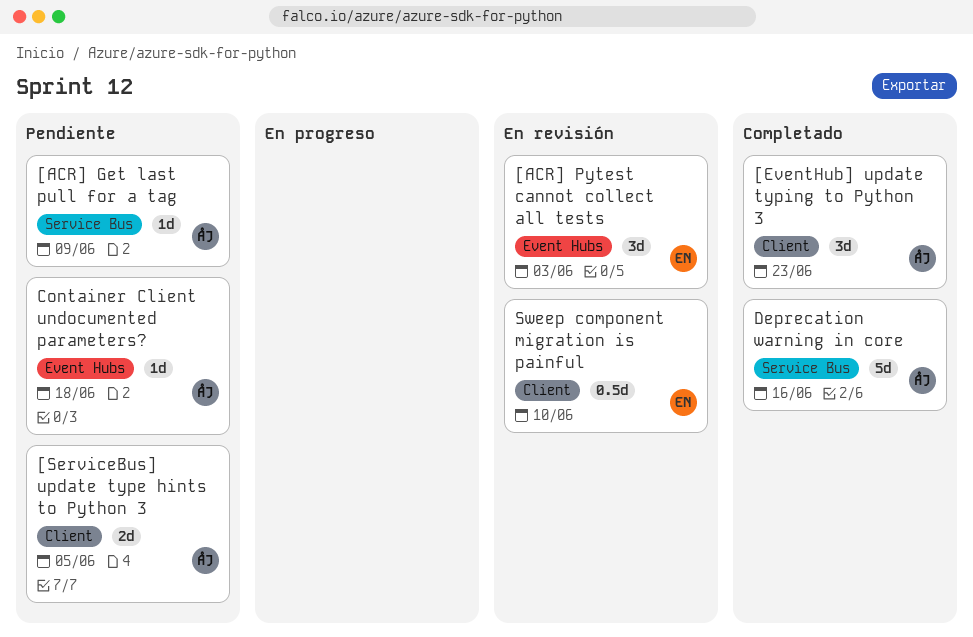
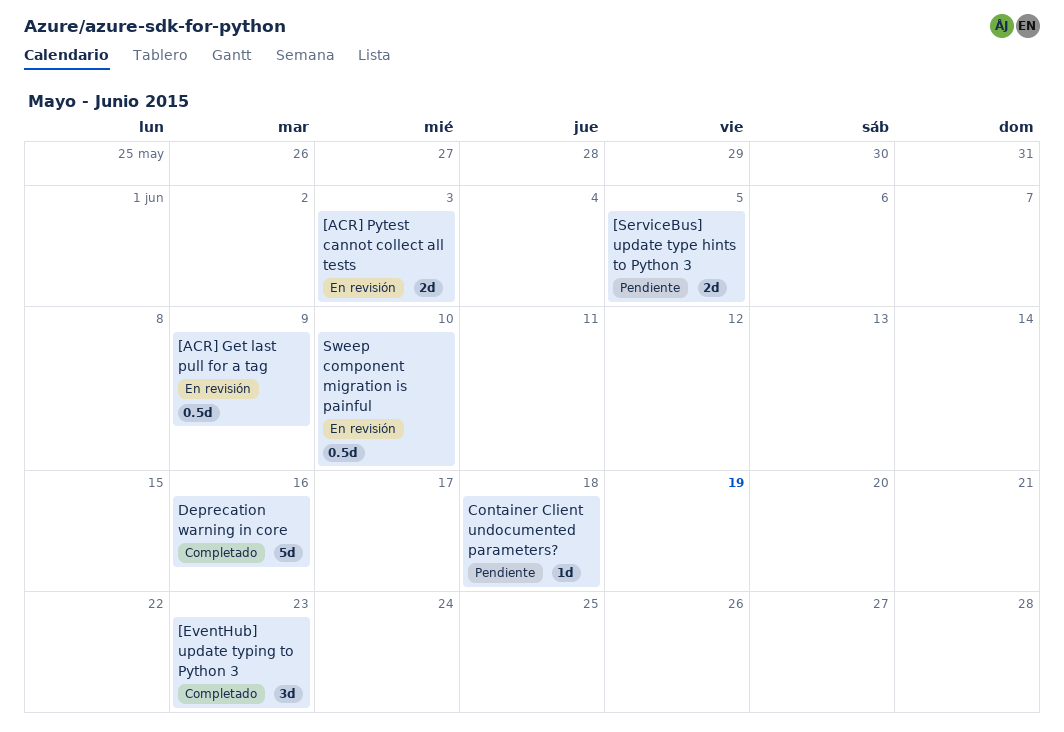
[ACR] Get last pull for a tag, status: Pendiente -> En revisión
[ACR] Get last pull for a tag, estimate: 1d -> 0.5d
[ACR] Pytest cannot collect all tests, estimate: 3d -> 2d

